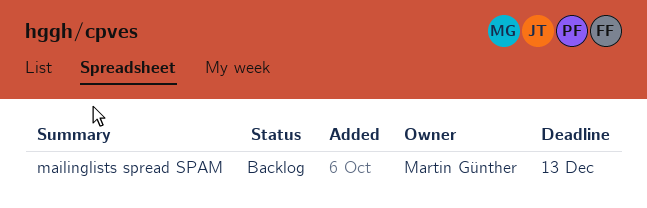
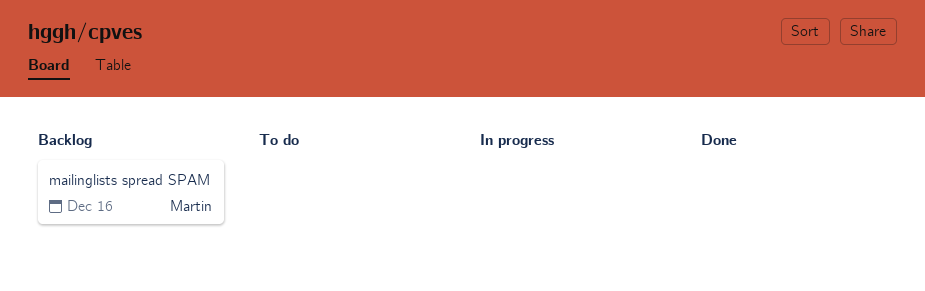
mailinglists spread SPAM, due: Dec 13 -> Dec 16

